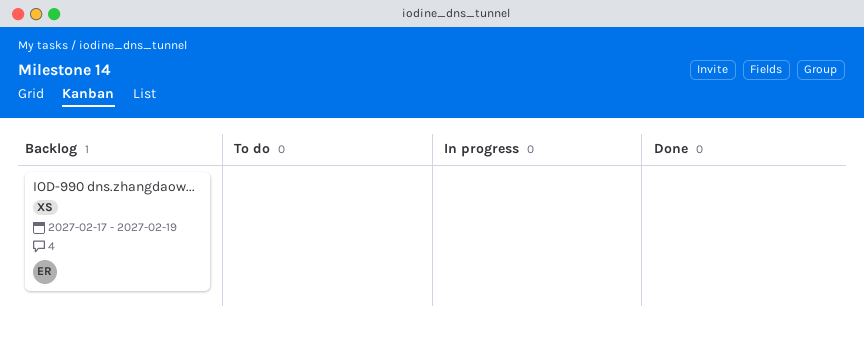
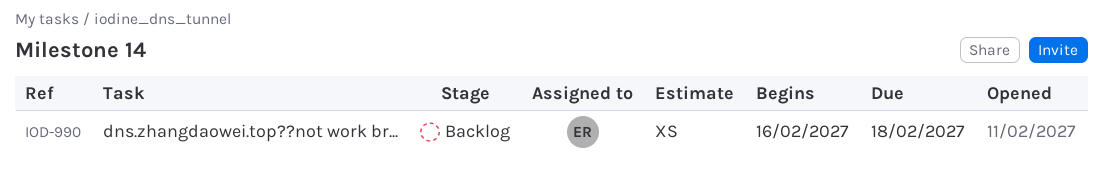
IOD-990, start: Feb 17 -> Feb 16
IOD-990, due: Feb 19 -> Feb 18

